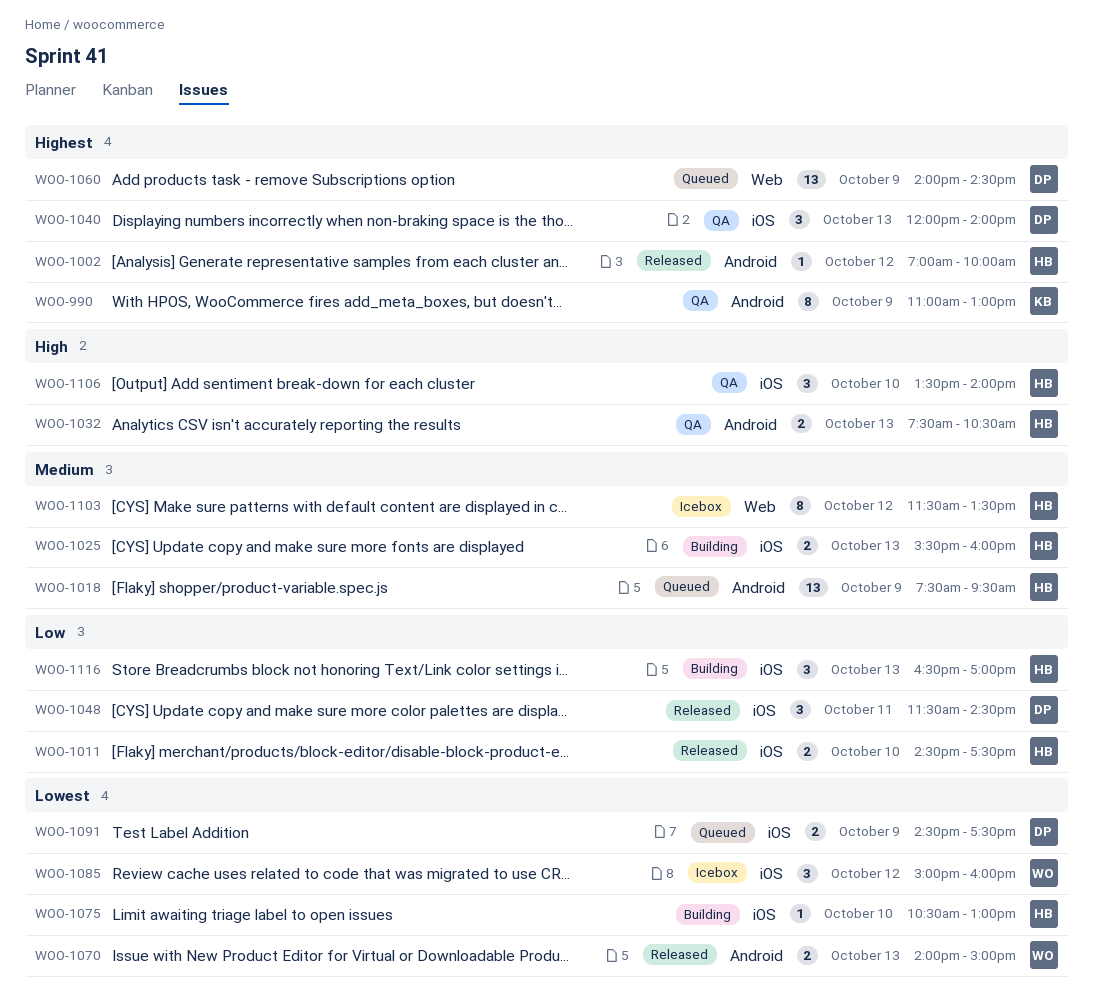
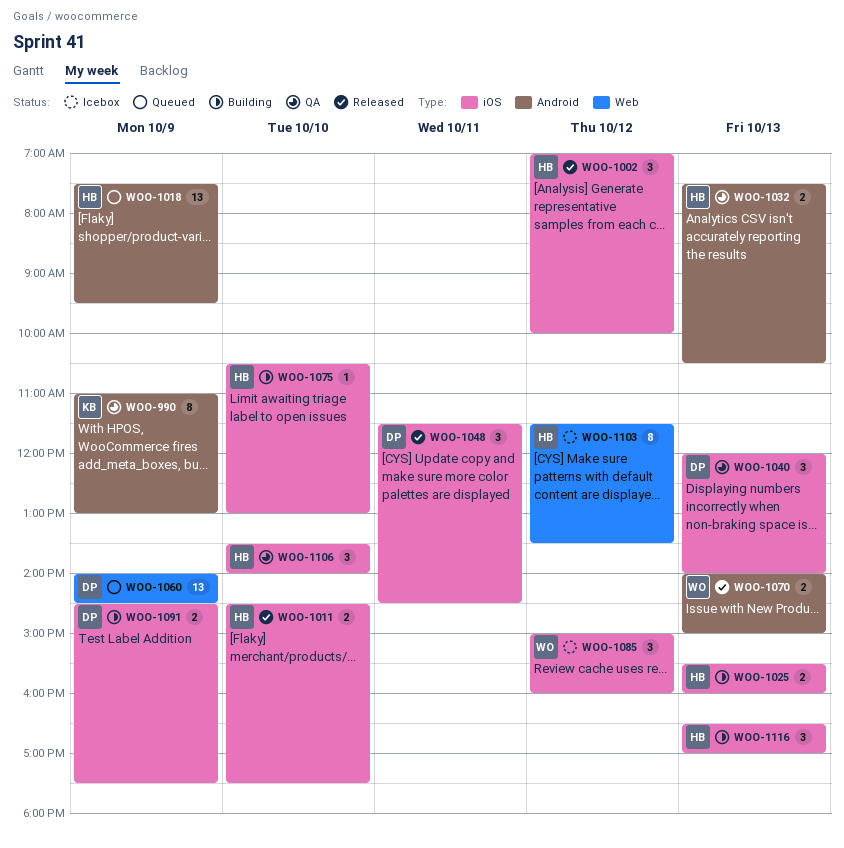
WOO-1002, label: Android -> iOS
WOO-1002, estimate: 1 -> 3
WOO-1091, status: Queued -> Building

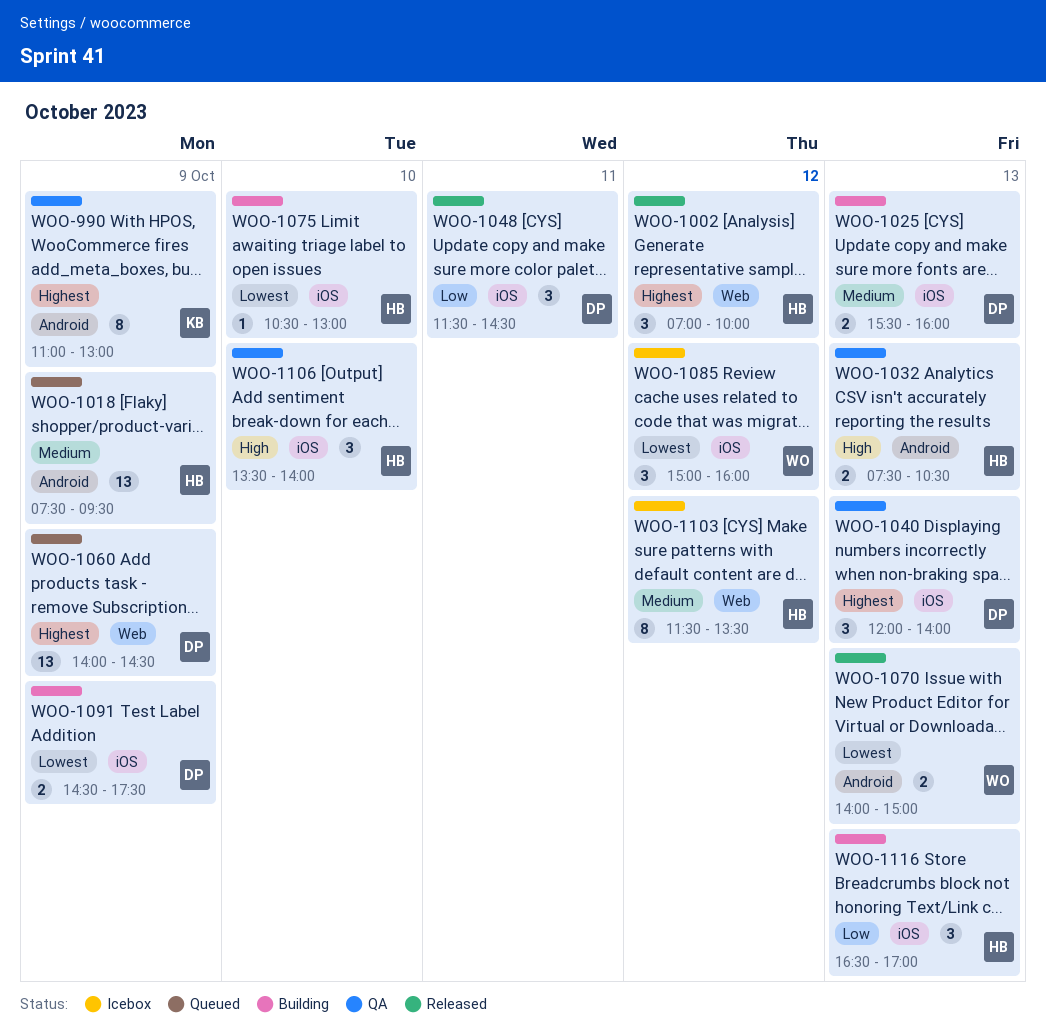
WOO-1002, label: iOS -> Web
WOO-1011: present -> none
WOO-1025, owner: HB -> DP

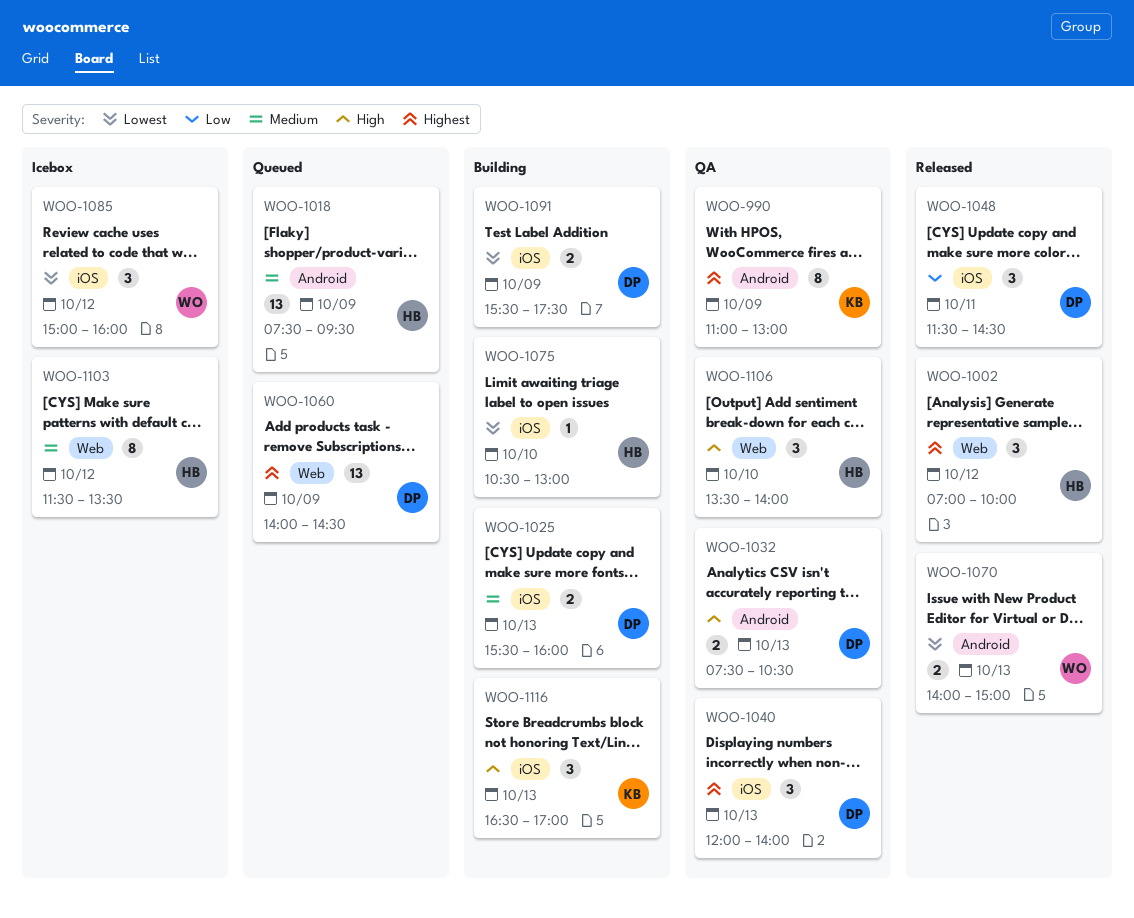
WOO-1032, owner: HB -> DP
WOO-1091, begins: 14:30 -> 15:30
WOO-1106, label: iOS -> Web
WOO-1116, owner: HB -> KB
WOO-1116, priority: Low -> High

